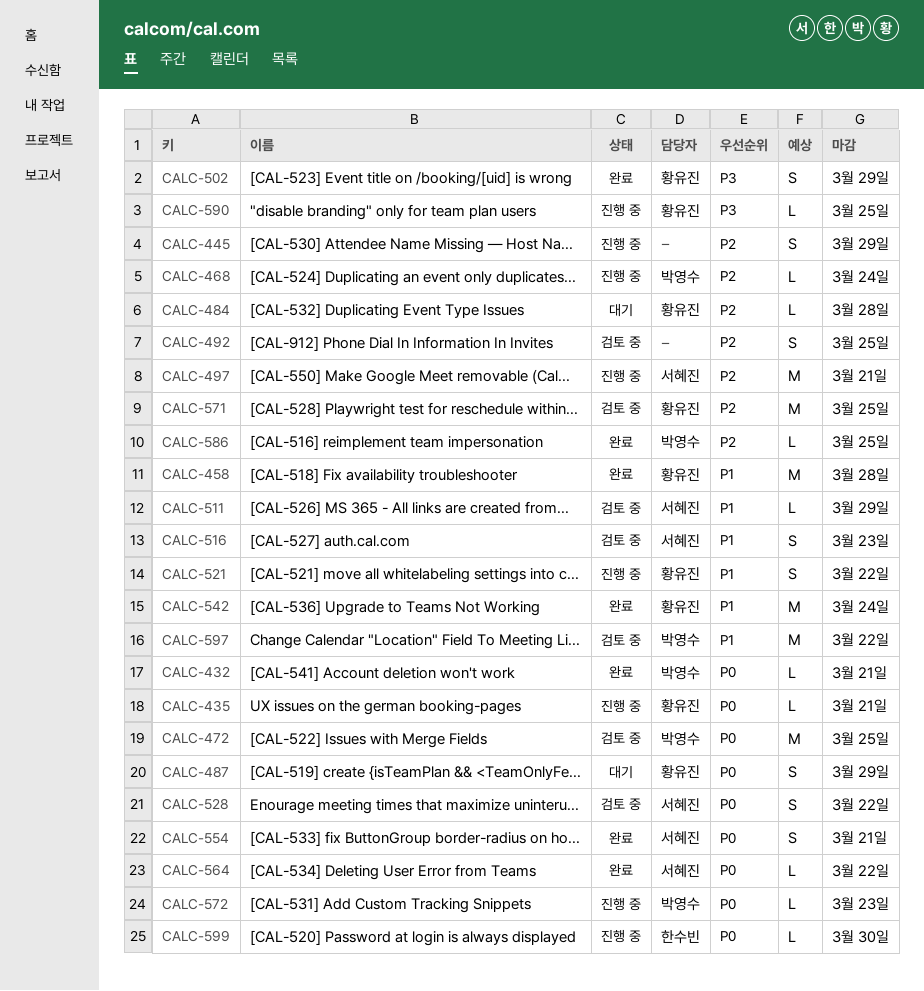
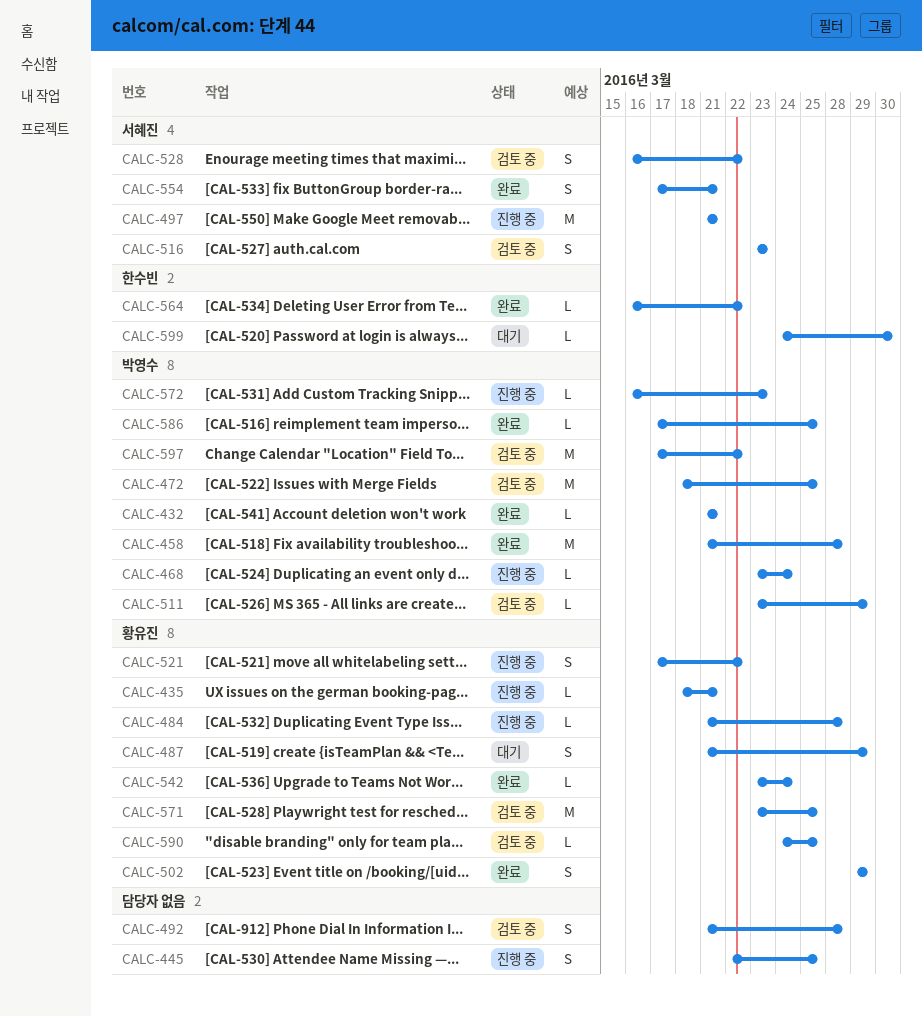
CALC-445, due: Mar 29 -> Mar 25
CALC-458, owner: 황유진 -> 박영수
CALC-484, status: 대기 -> 진행 중
CALC-492, due: Mar 25 -> Mar 28
CALC-511, owner: 서혜진 -> 박영수
CALC-542, estimate: M -> L
CALC-564, owner: 서혜진 -> 한수빈
CALC-590, status: 진행 중 -> 검토 중
CALC-599, status: 진행 중 -> 대기

